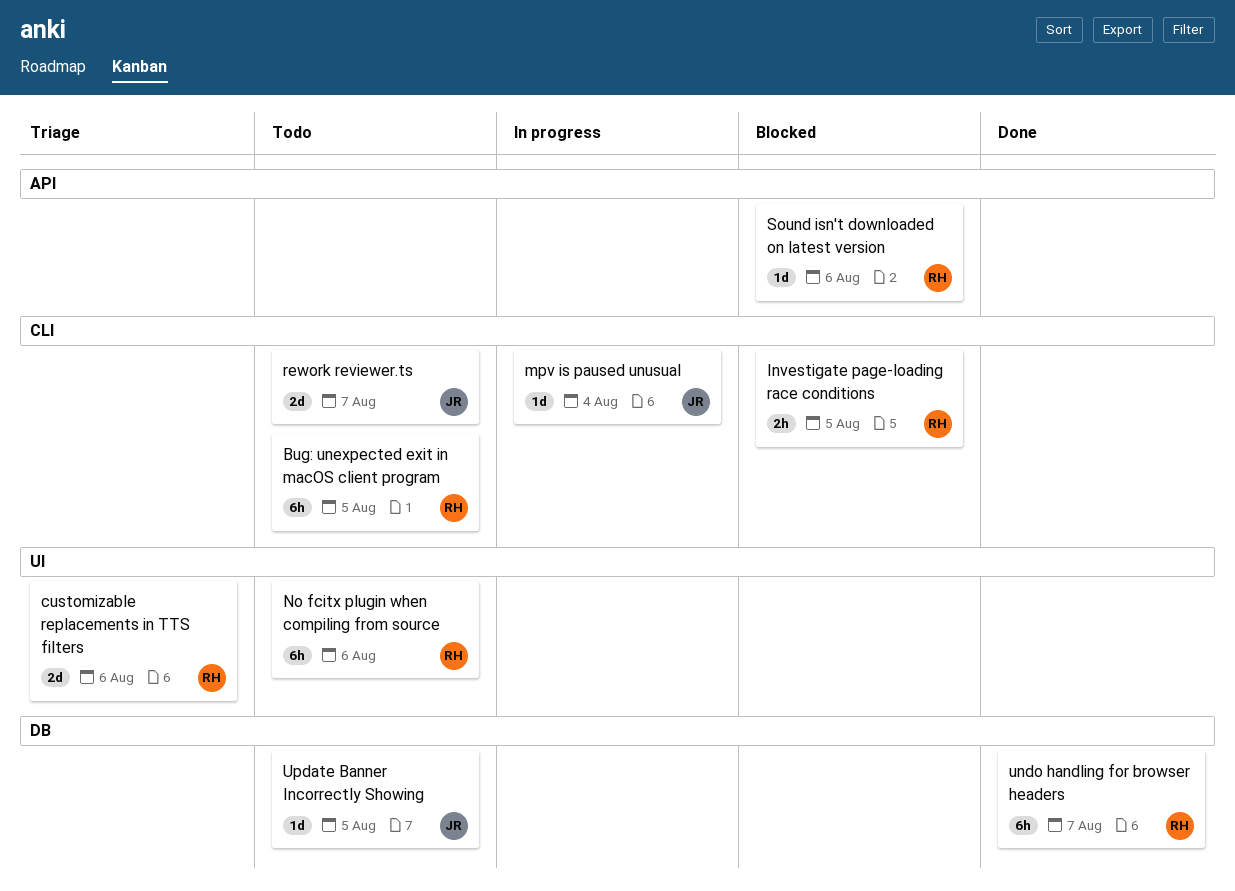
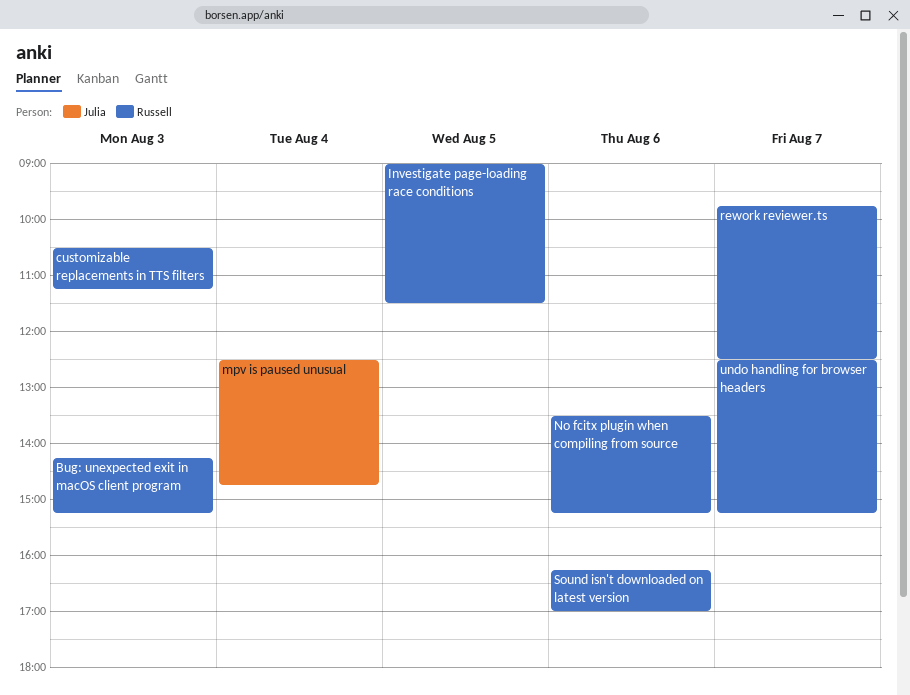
Bug: unexpected exit in macOS client program, day: Aug 5 -> Aug 3
customizable replacements in TTS filters, day: Aug 6 -> Aug 3
rework reviewer.ts, owner: Julia -> Russell
Update Banner Incorrectly Showing: present -> none

